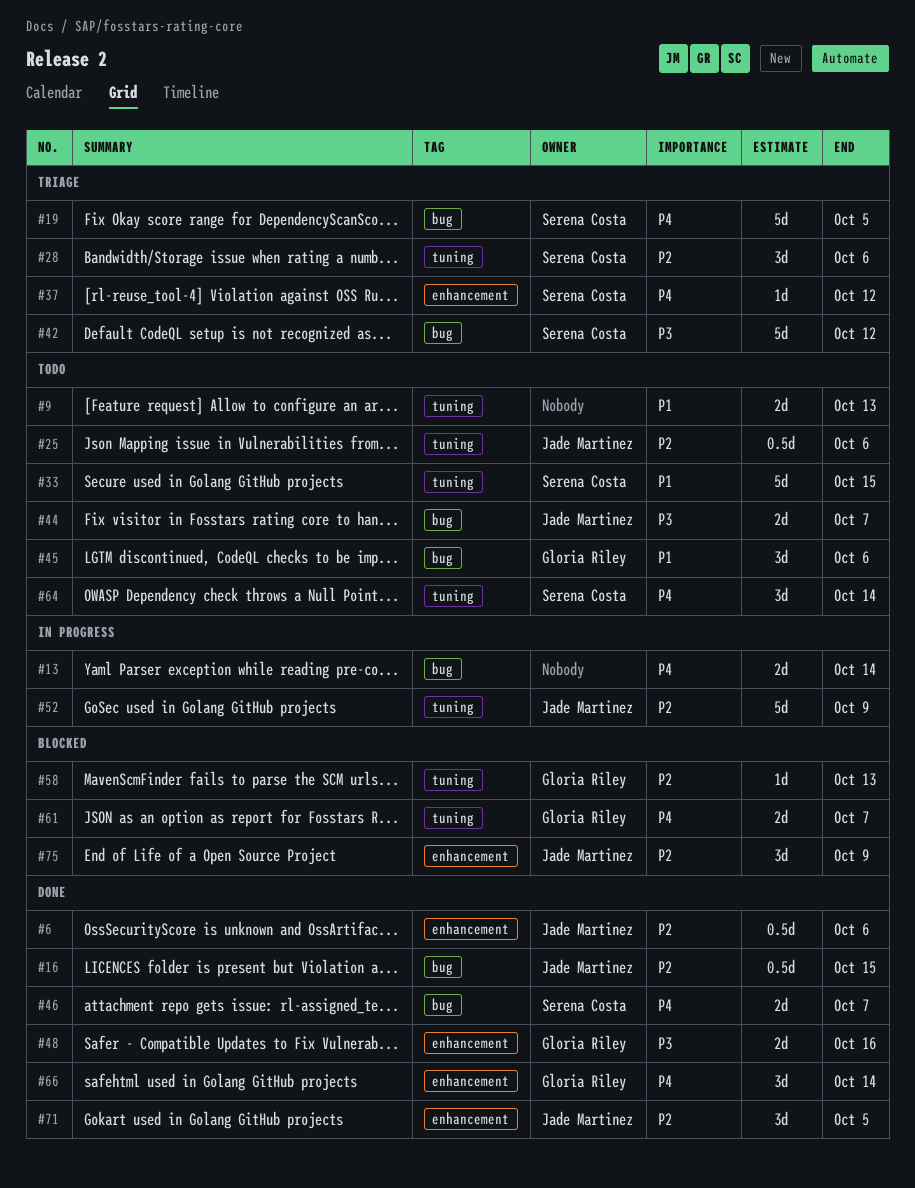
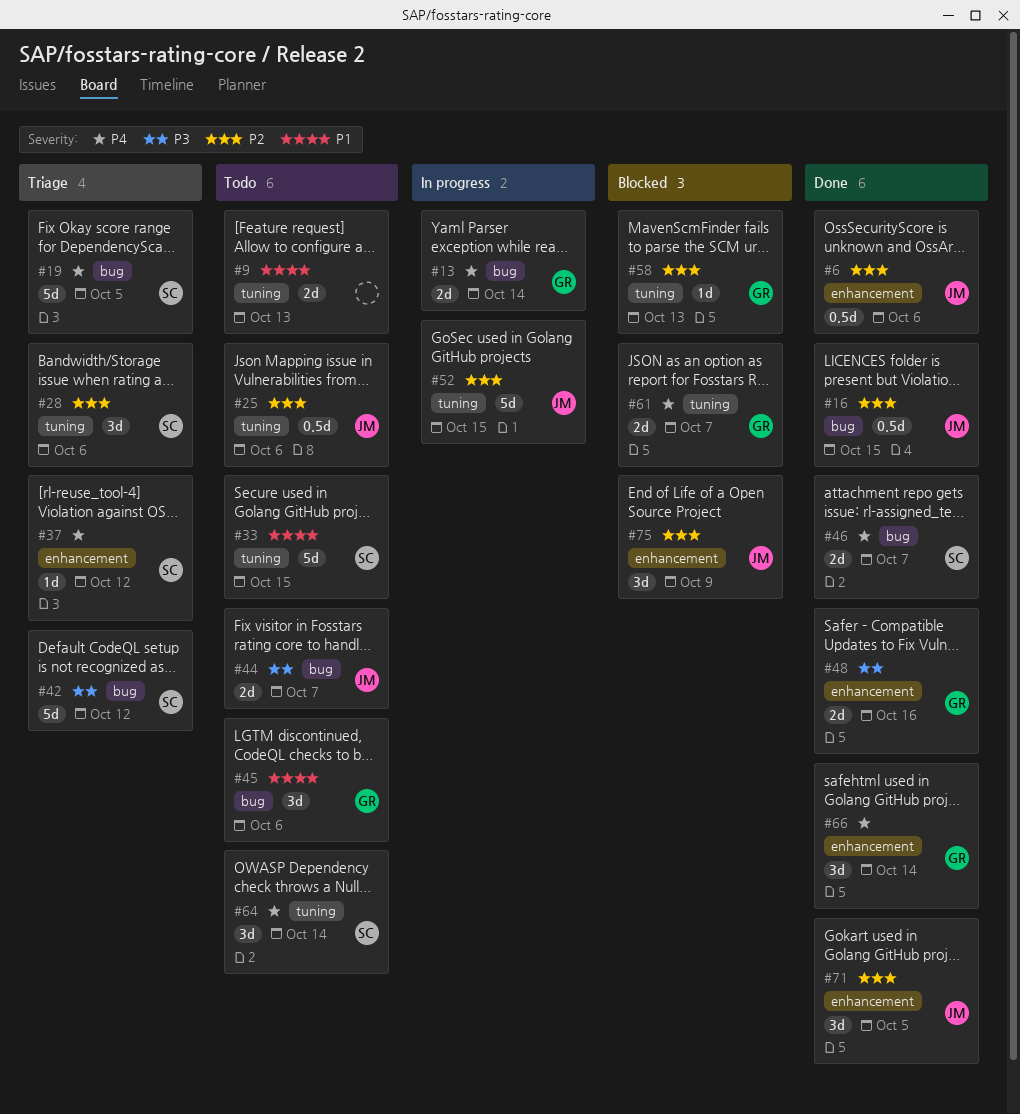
#13, owner: none -> Gloria Riley
#52, due: Oct 9 -> Oct 15

